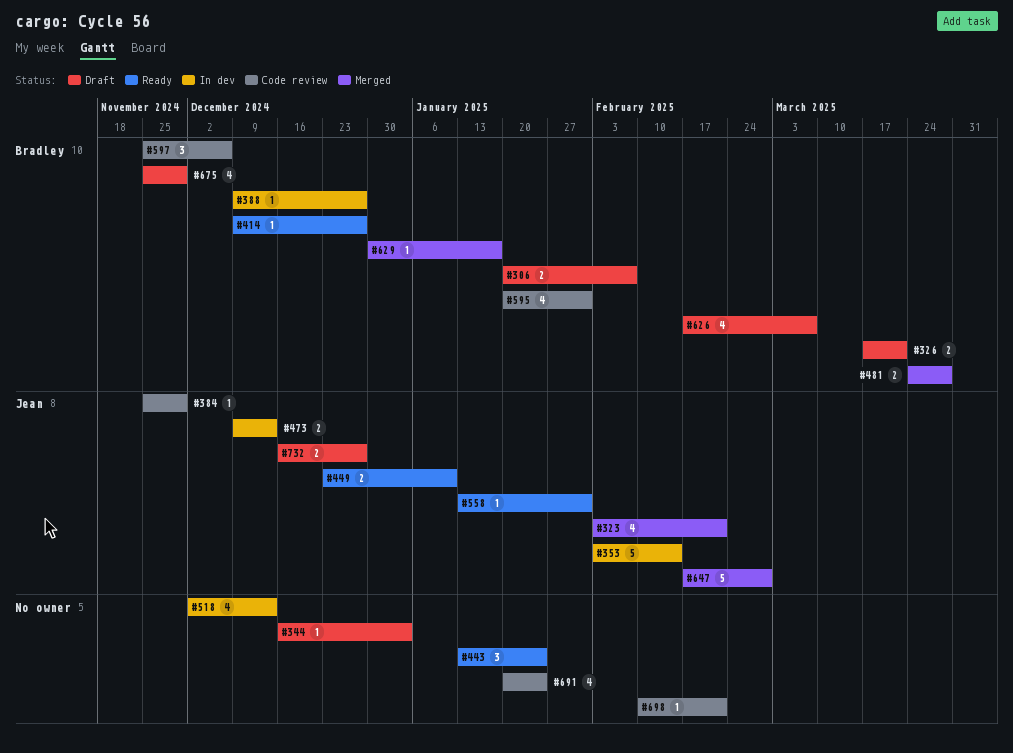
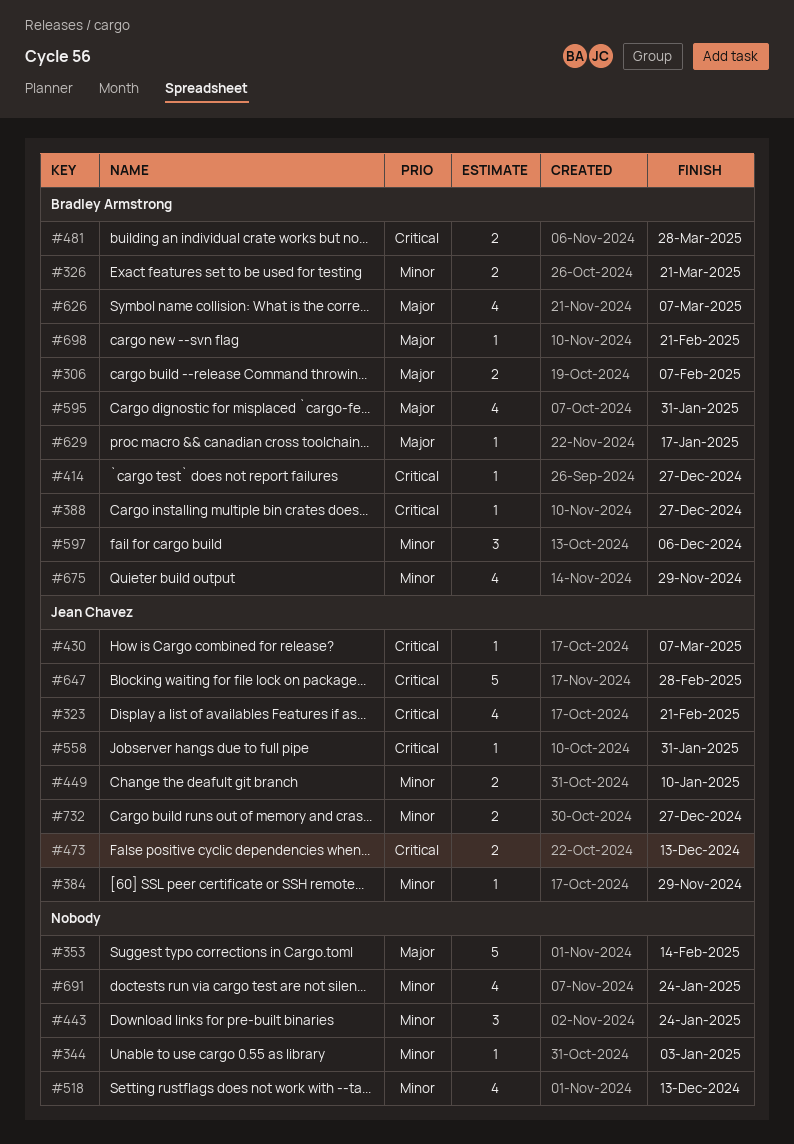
#353, owner: Jean Chavez -> none
#430: none -> present
#698, owner: none -> Bradley Armstrong

